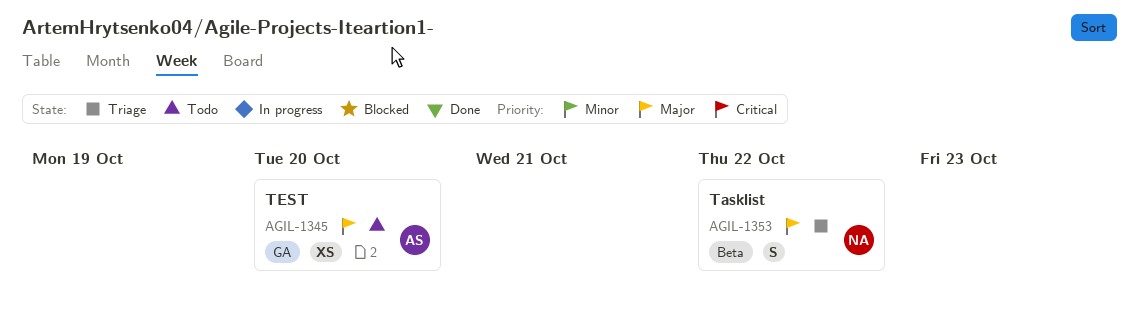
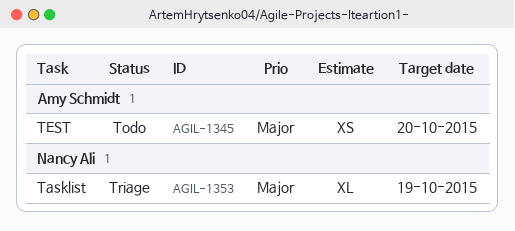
AGIL-1353, estimate: S -> XL
AGIL-1353, due: Oct 22 -> Oct 19

